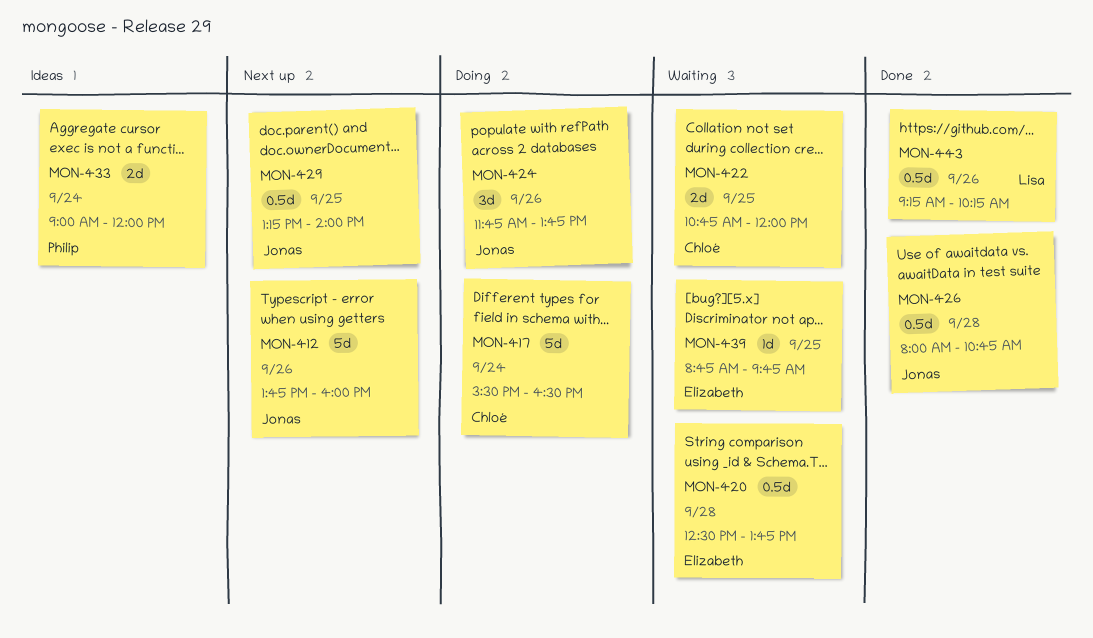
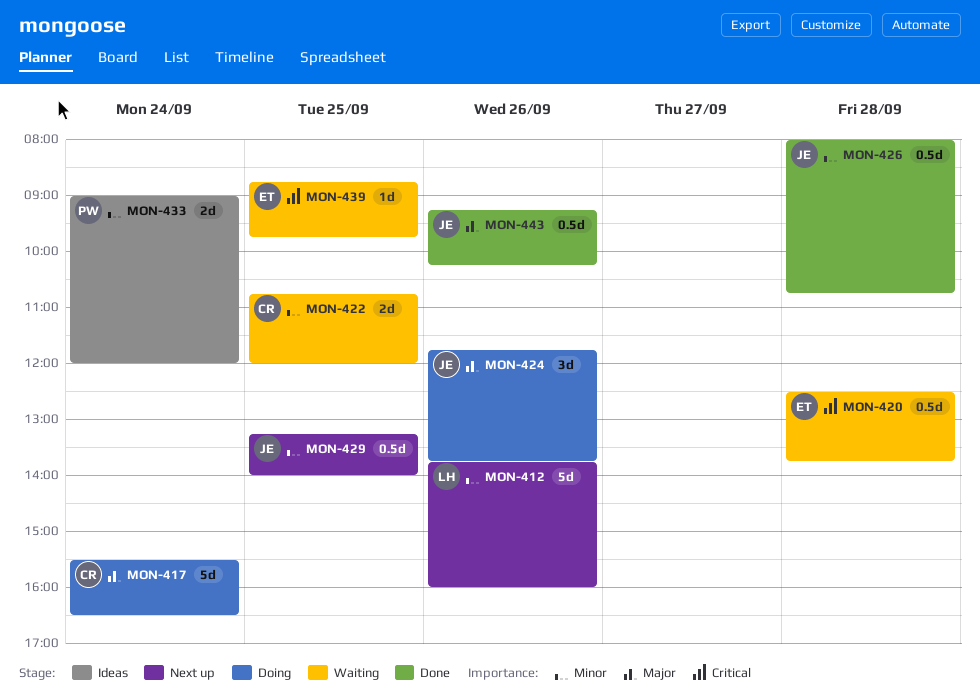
MON-412, owner: Jonas -> Lisa
MON-443, owner: Lisa -> Jonas

